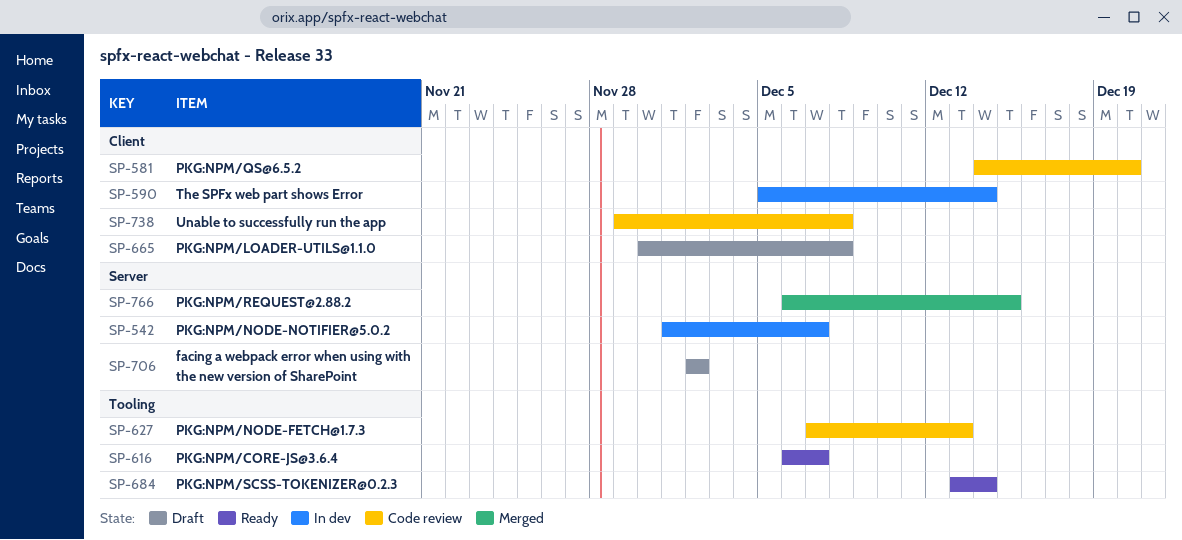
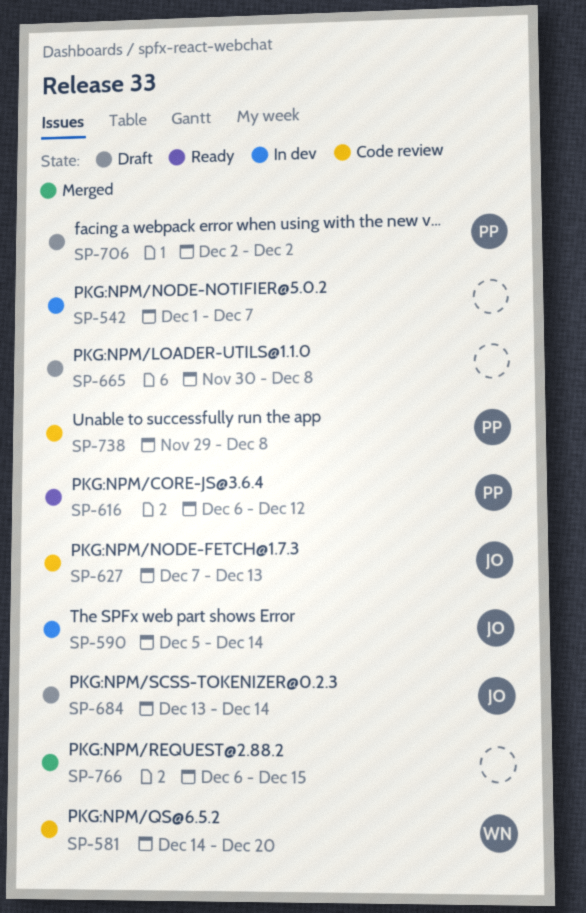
SP-616, due: Dec 7 -> Dec 12
SP-684, status: Ready -> Draft

